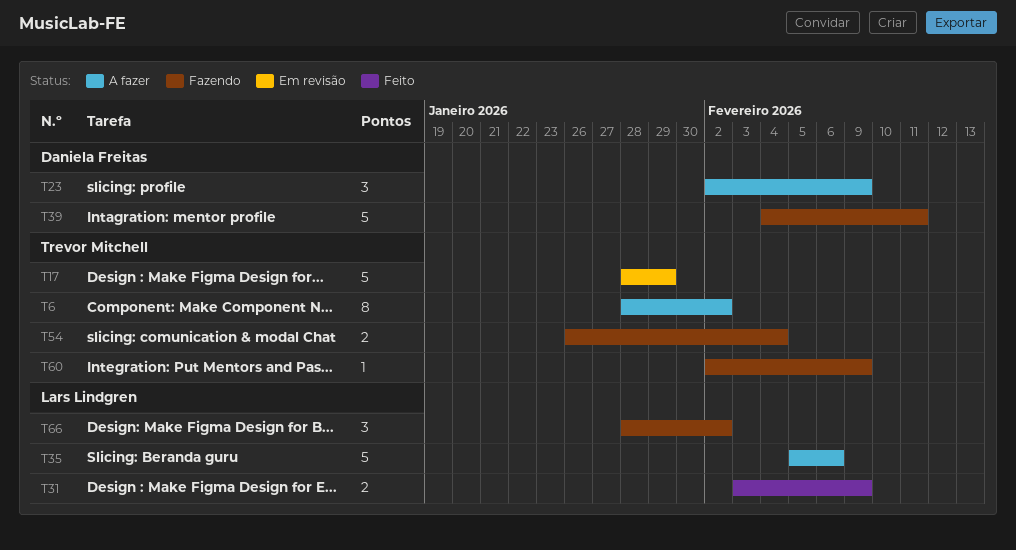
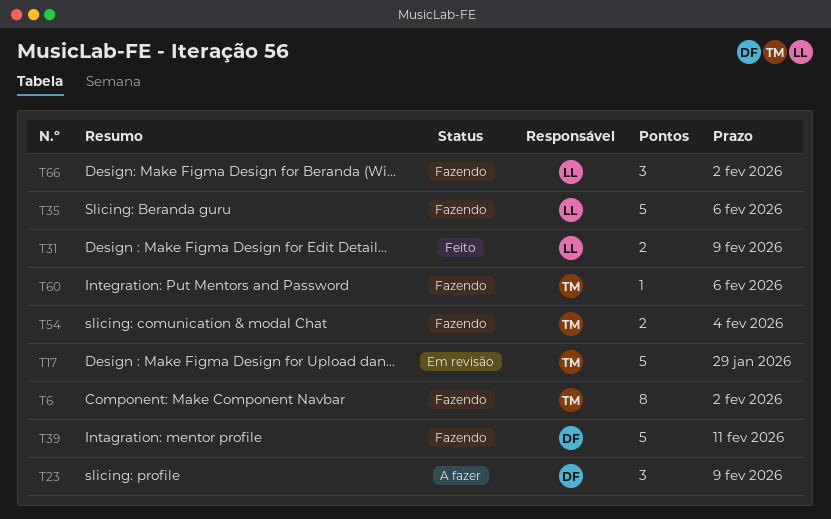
T6, status: A fazer -> Fazendo
T35, status: A fazer -> Fazendo
T60, due: Feb 9 -> Feb 6

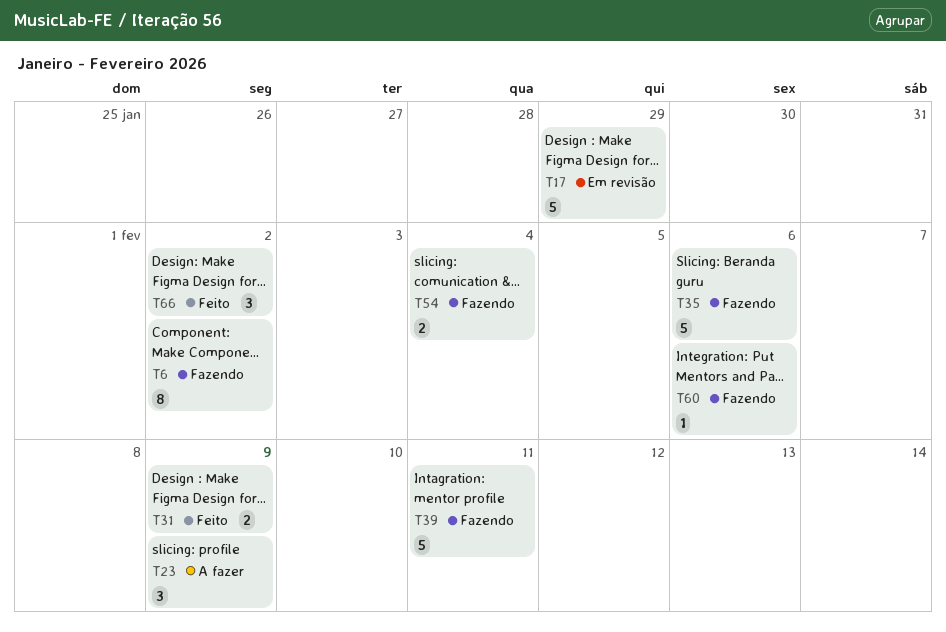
T66, status: Fazendo -> Feito

